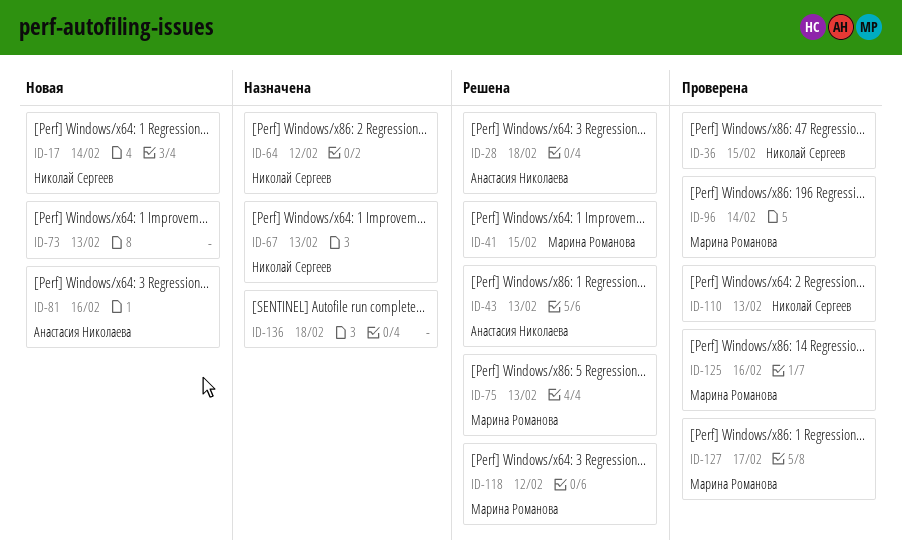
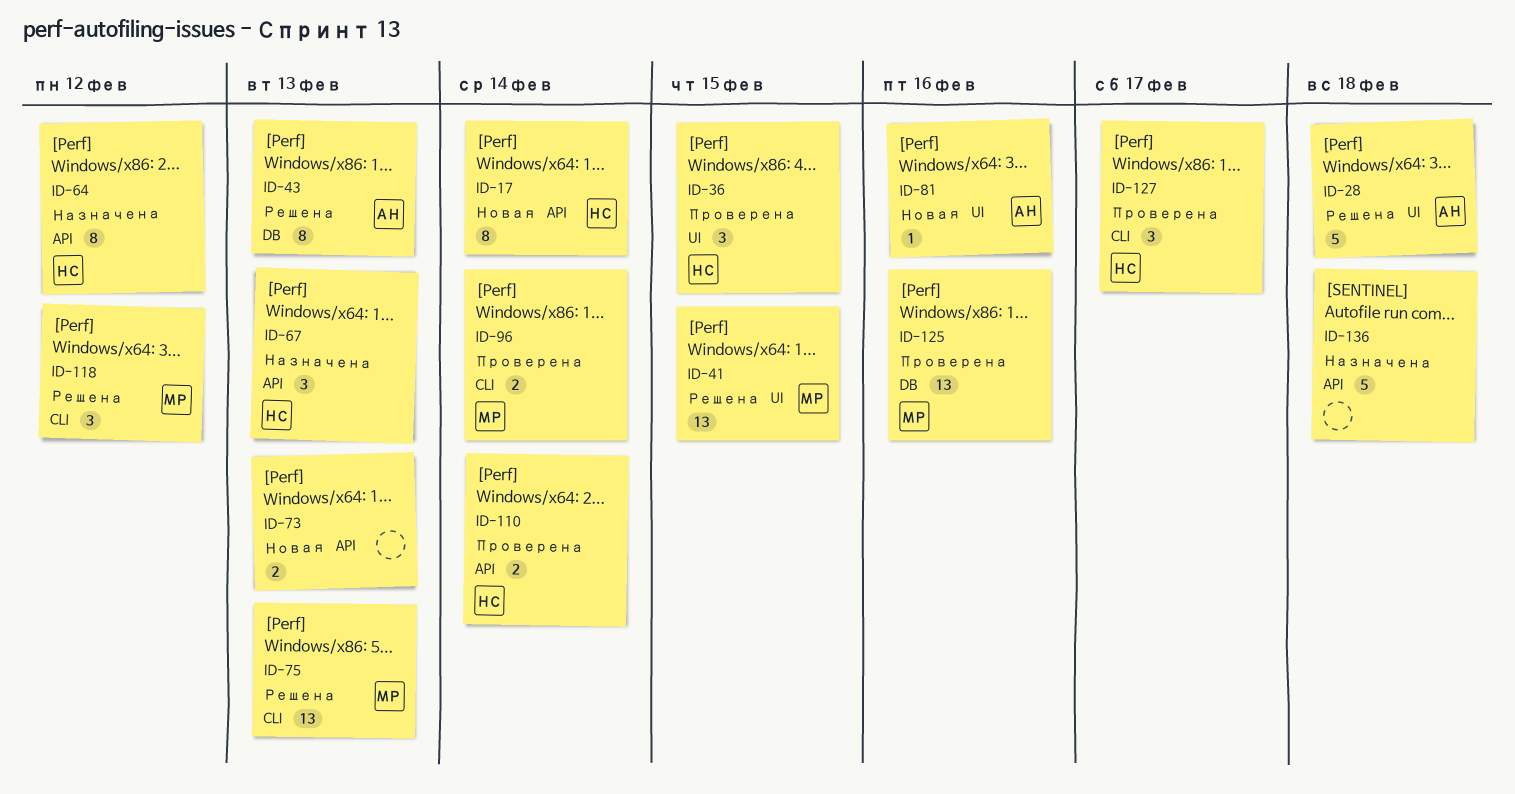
ID-110, due: Feb 13 -> Feb 14
ID-127, owner: Марина Романова -> Николай Сергеев

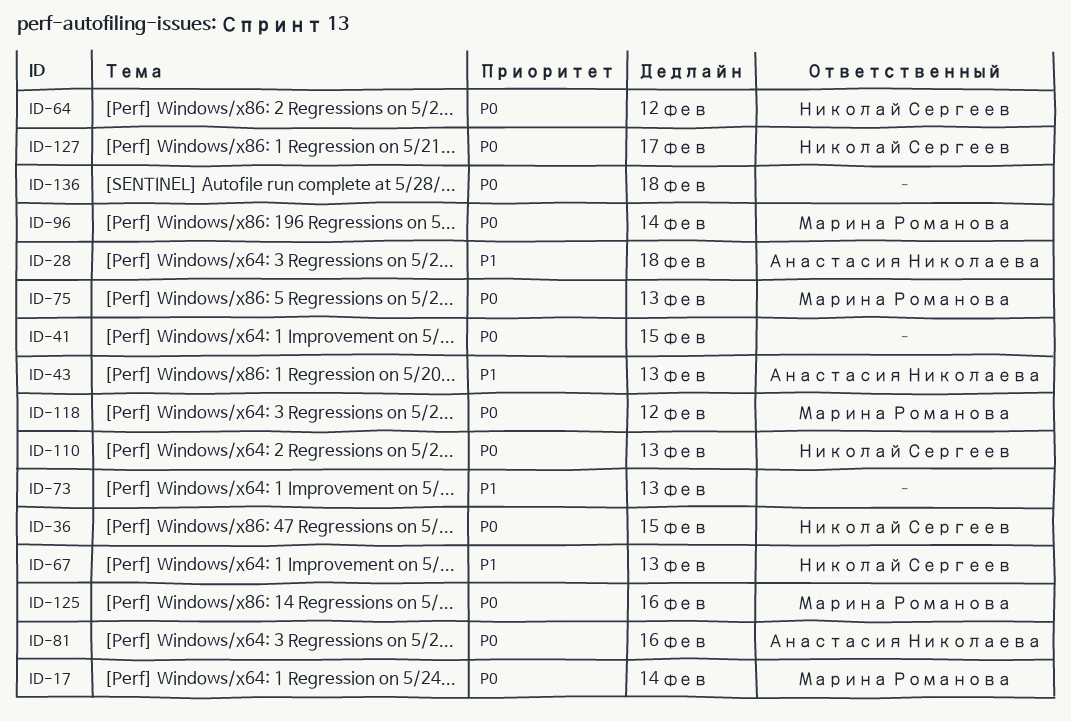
ID-17, owner: Николай Сергеев -> Марина Романова
ID-41, owner: Марина Романова -> none
ID-110, due: Feb 14 -> Feb 13

